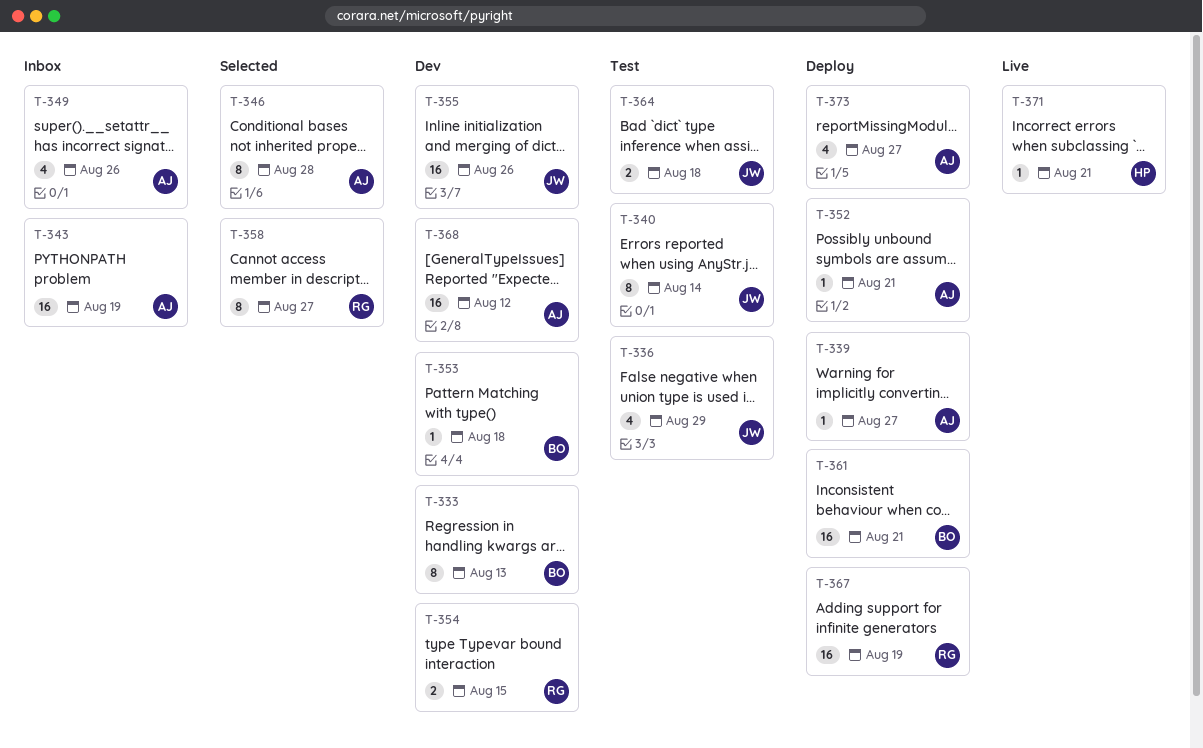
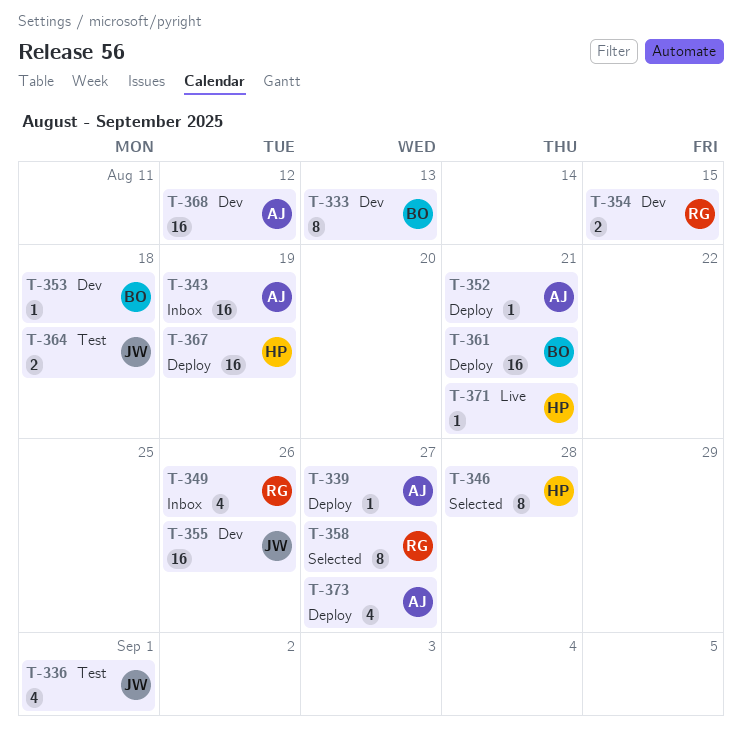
T-336, due: Aug 29 -> Sep 1
T-340: present -> none
T-346, owner: AJ -> HP
T-349, owner: AJ -> RG
T-367, owner: RG -> HP

